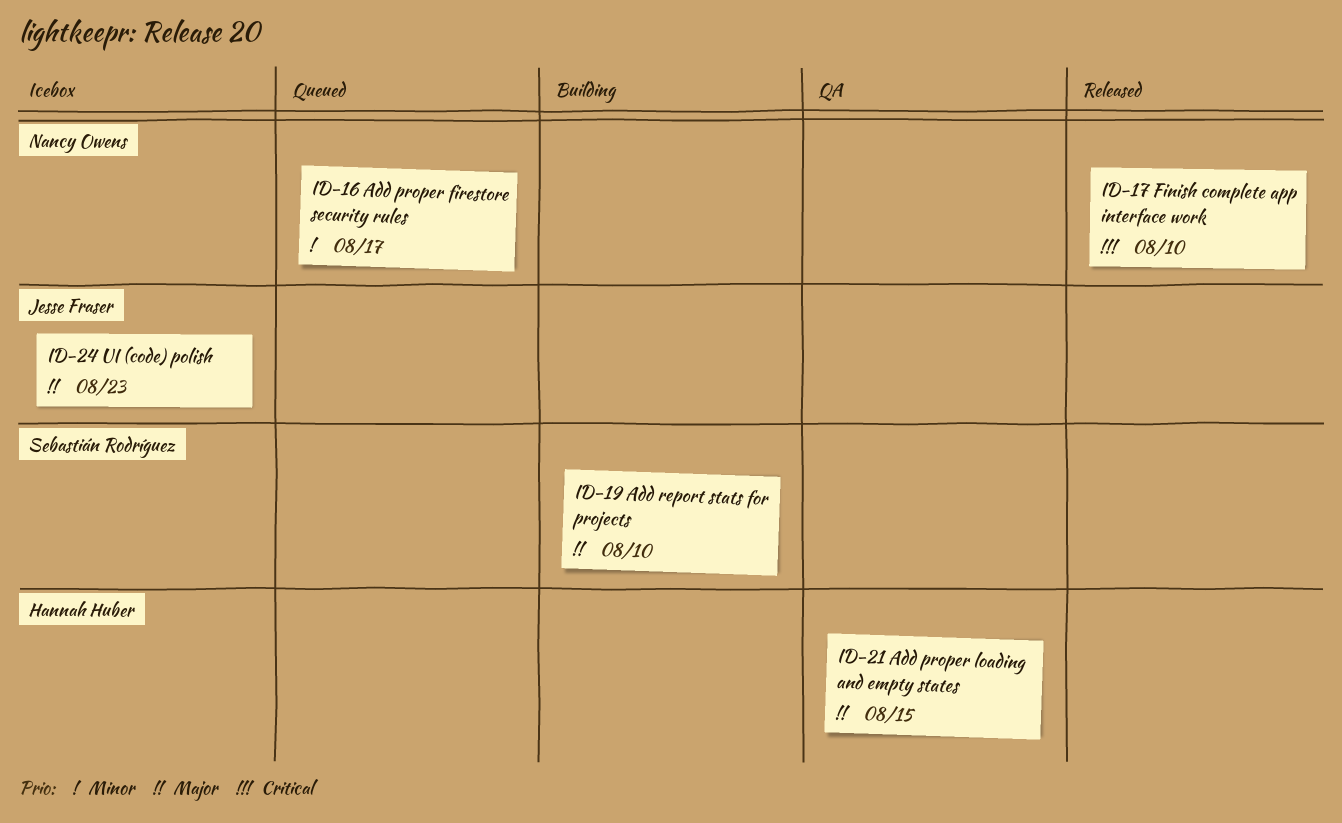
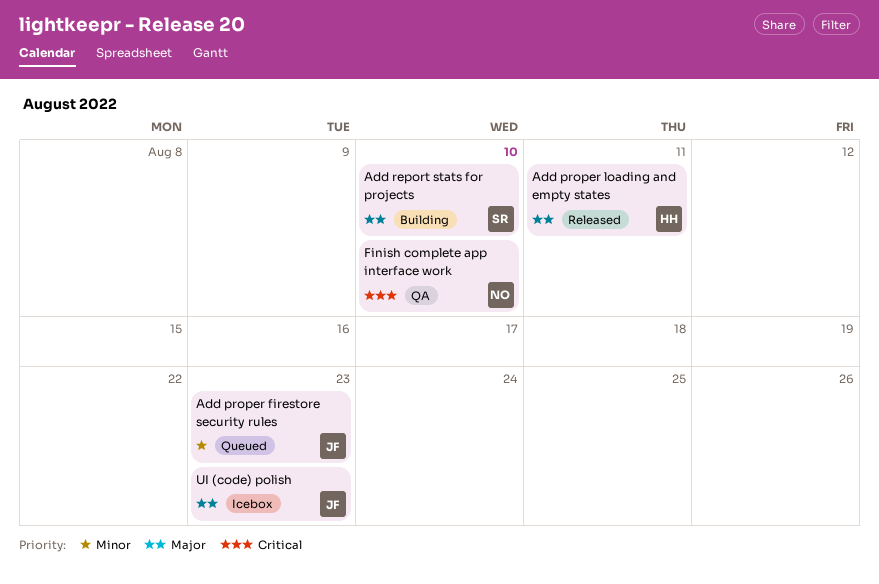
Add proper firestore security rules, owner: Nancy Owens -> Jesse Fraser
Add proper firestore security rules, due: Aug 17 -> Aug 23
Add proper loading and empty states, status: QA -> Released
Add proper loading and empty states, due: Aug 15 -> Aug 11
Finish complete app interface work, status: Released -> QA

